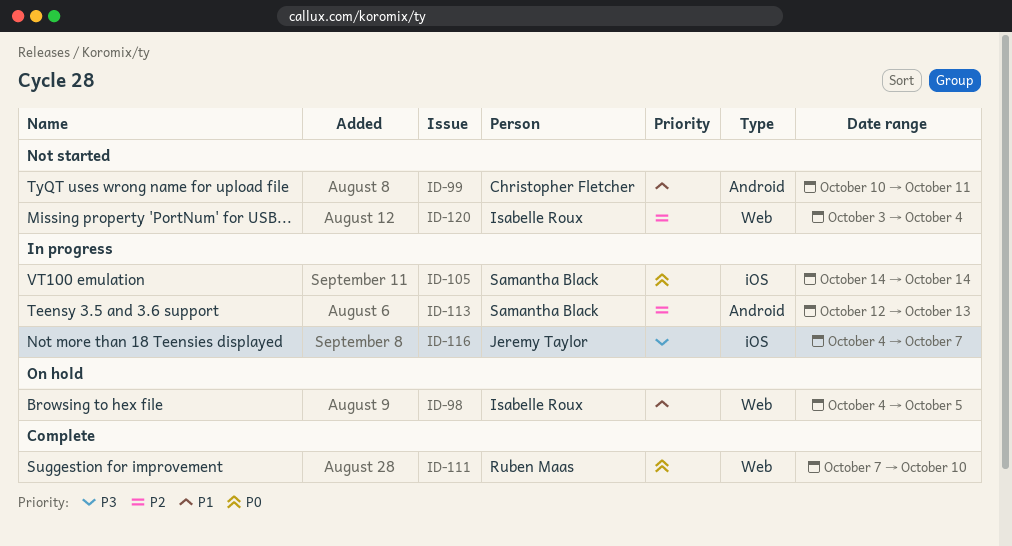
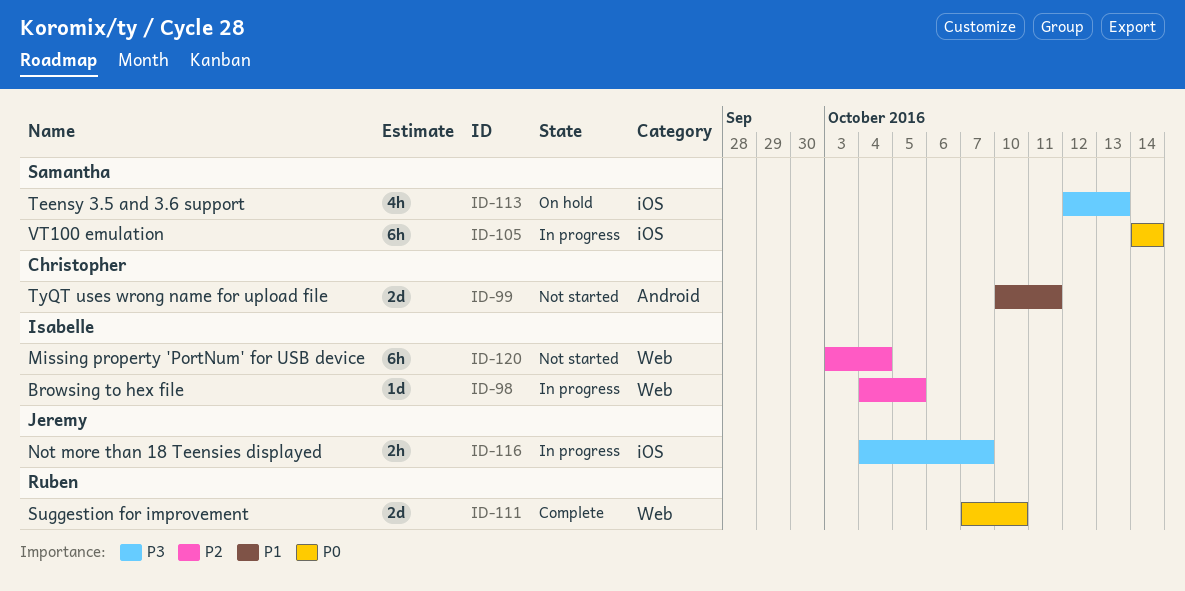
ID-98, status: On hold -> In progress
ID-98, priority: P1 -> P2
ID-113, status: In progress -> On hold
ID-113, priority: P2 -> P3
ID-113, label: Android -> iOS

